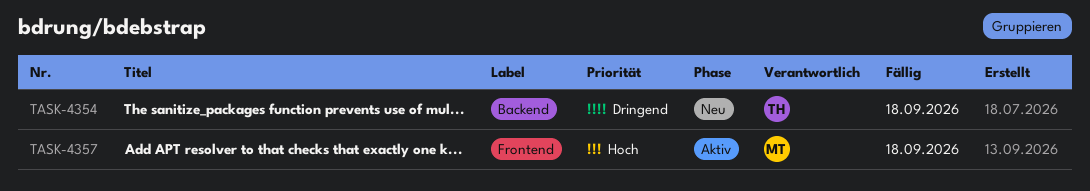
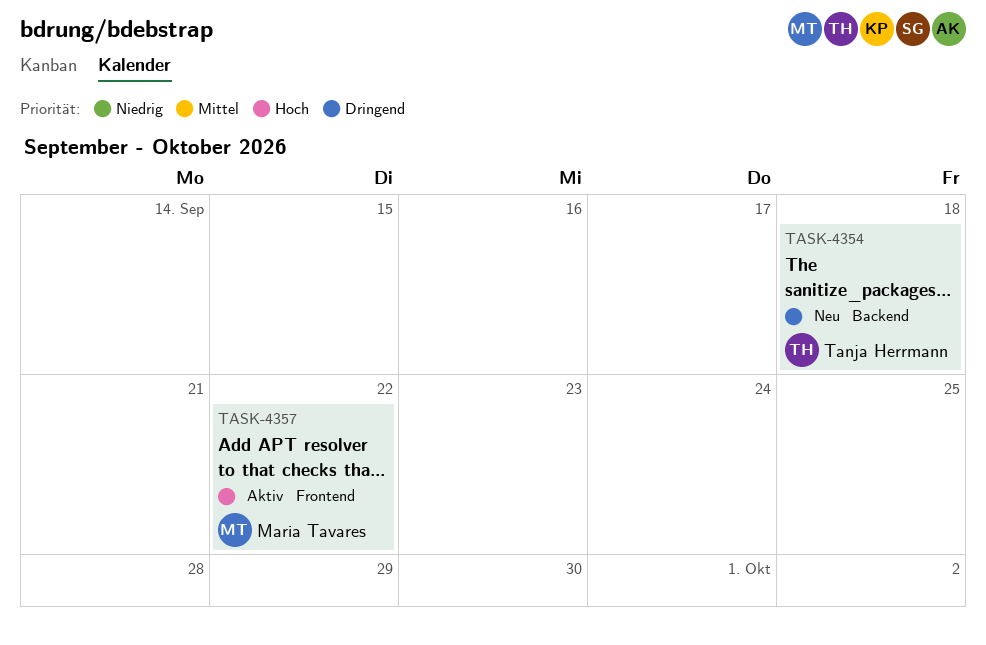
TASK-4357, due: Sep 18 -> Sep 22

